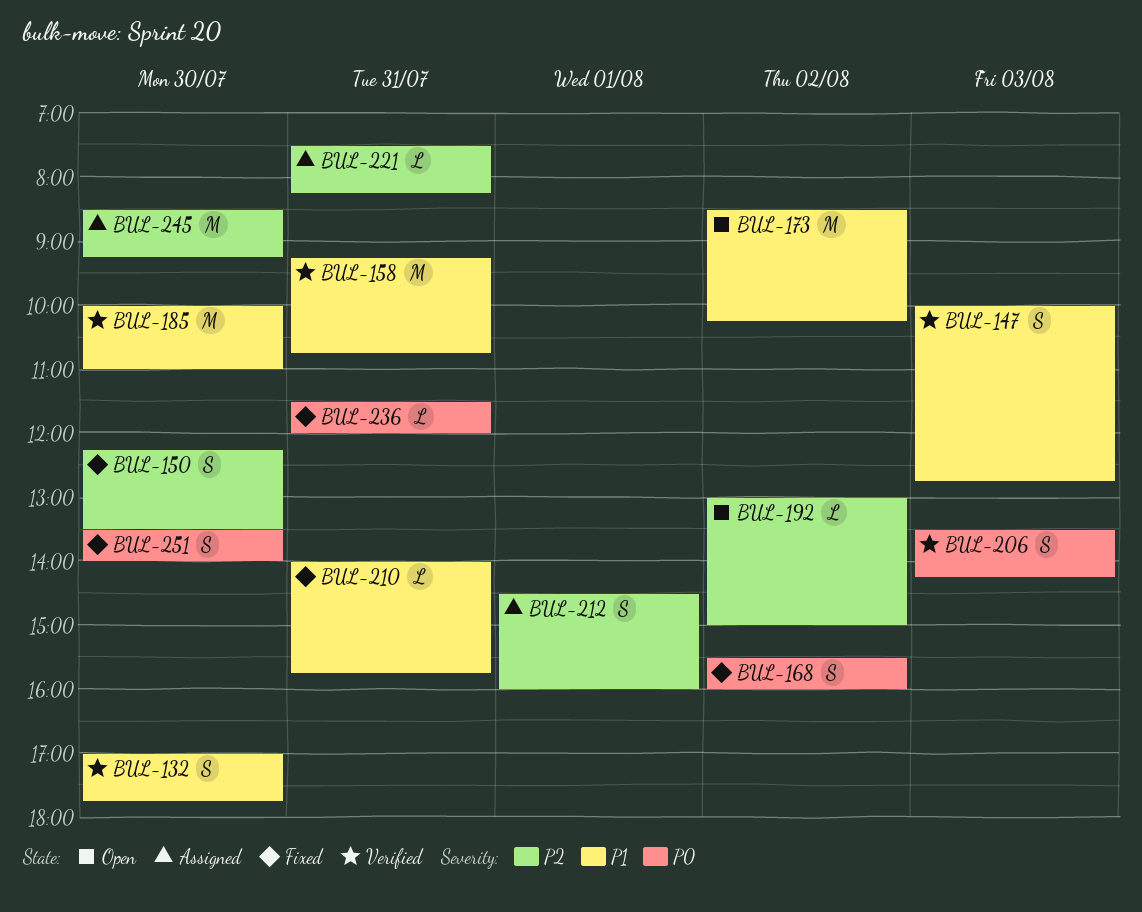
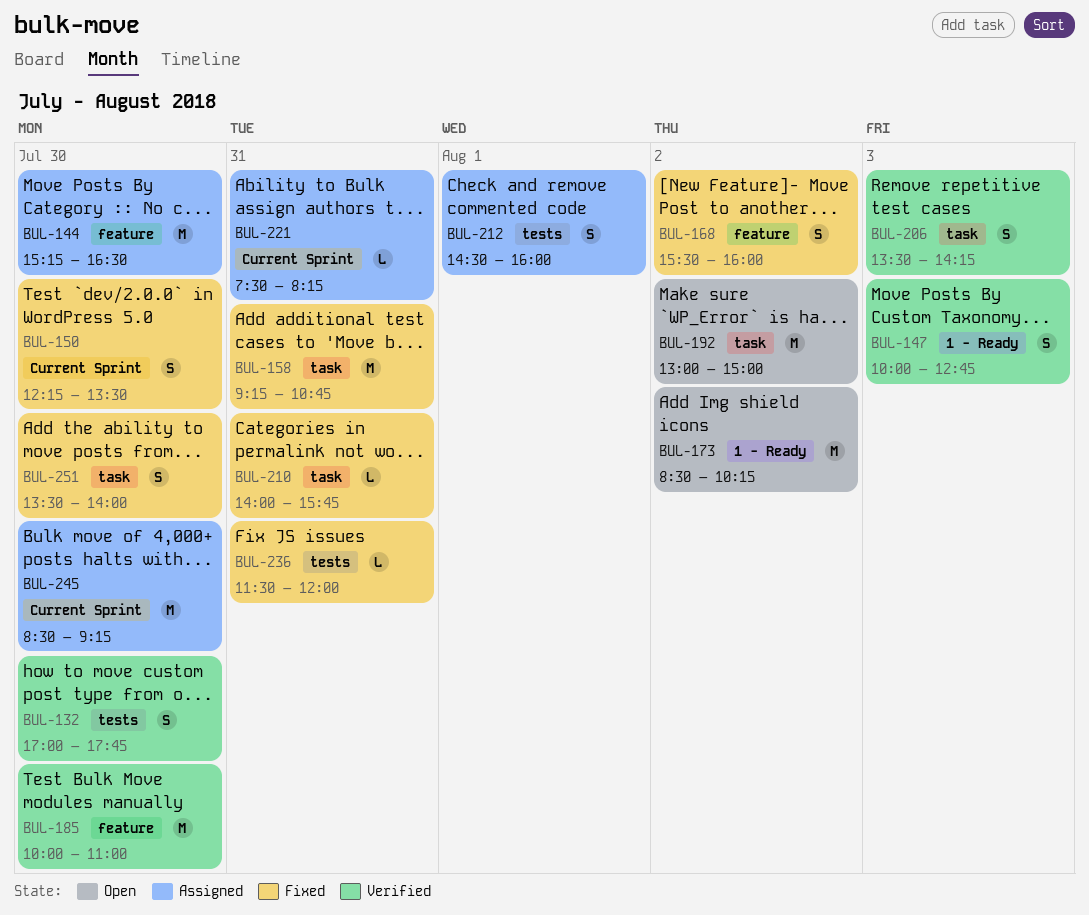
BUL-144: none -> present
BUL-158, status: Verified -> Fixed
BUL-192, estimate: L -> M

